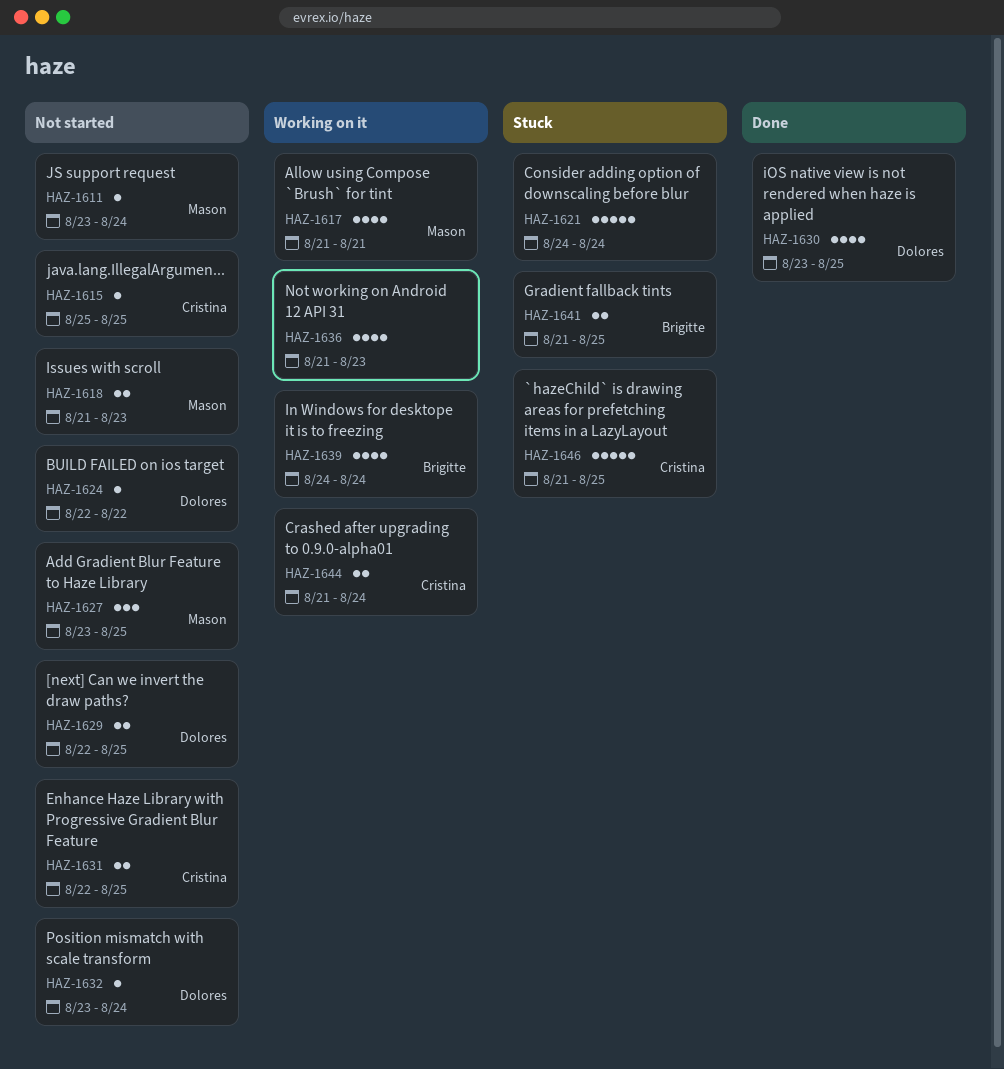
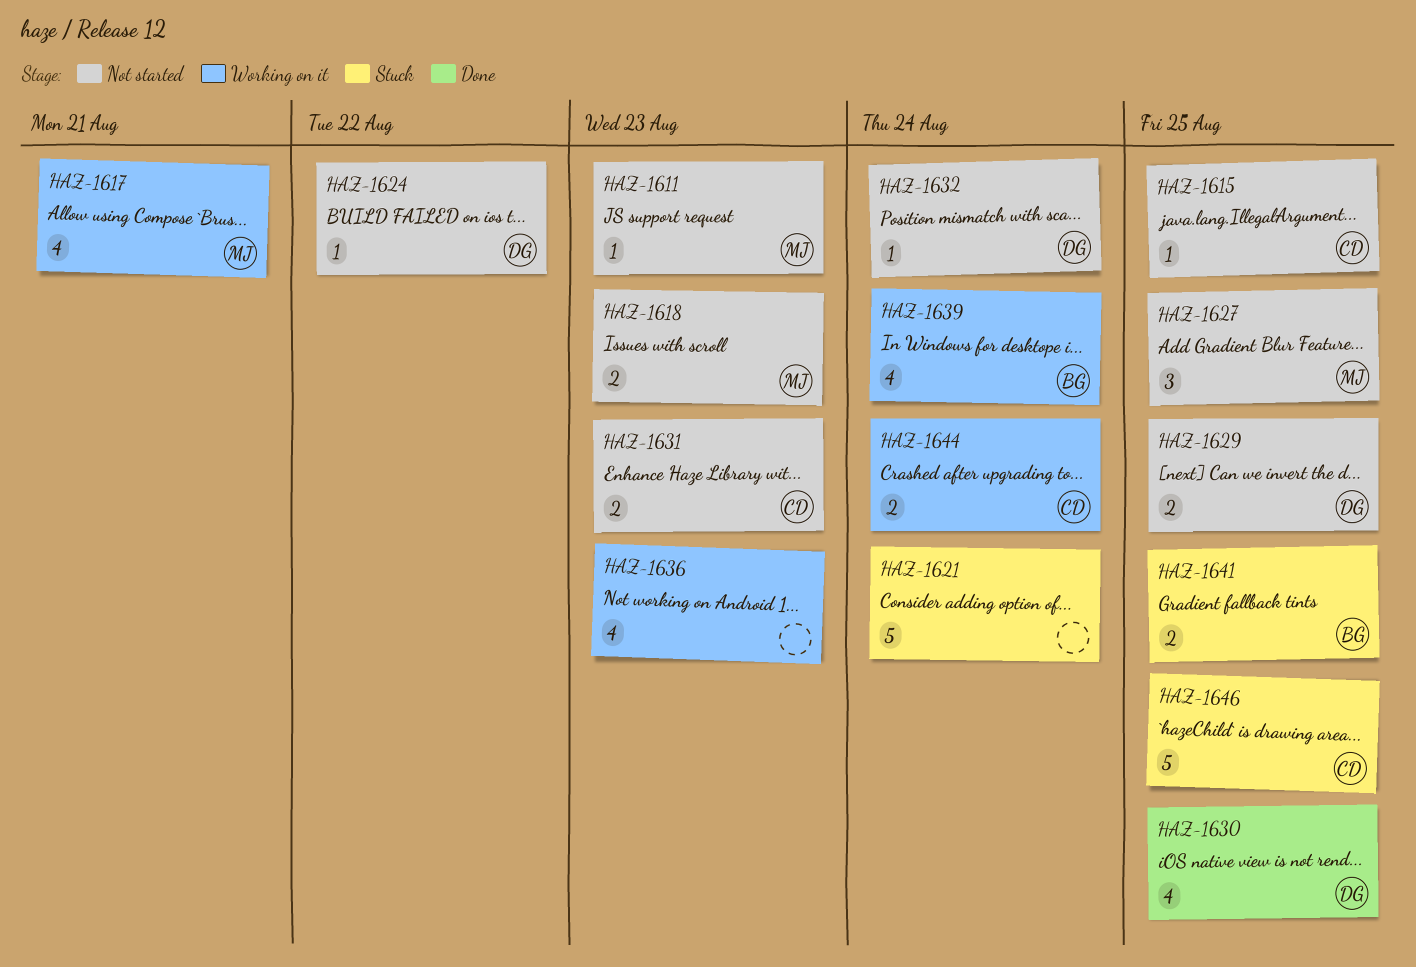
HAZ-1611, due: Aug 24 -> Aug 23
HAZ-1631, due: Aug 25 -> Aug 23

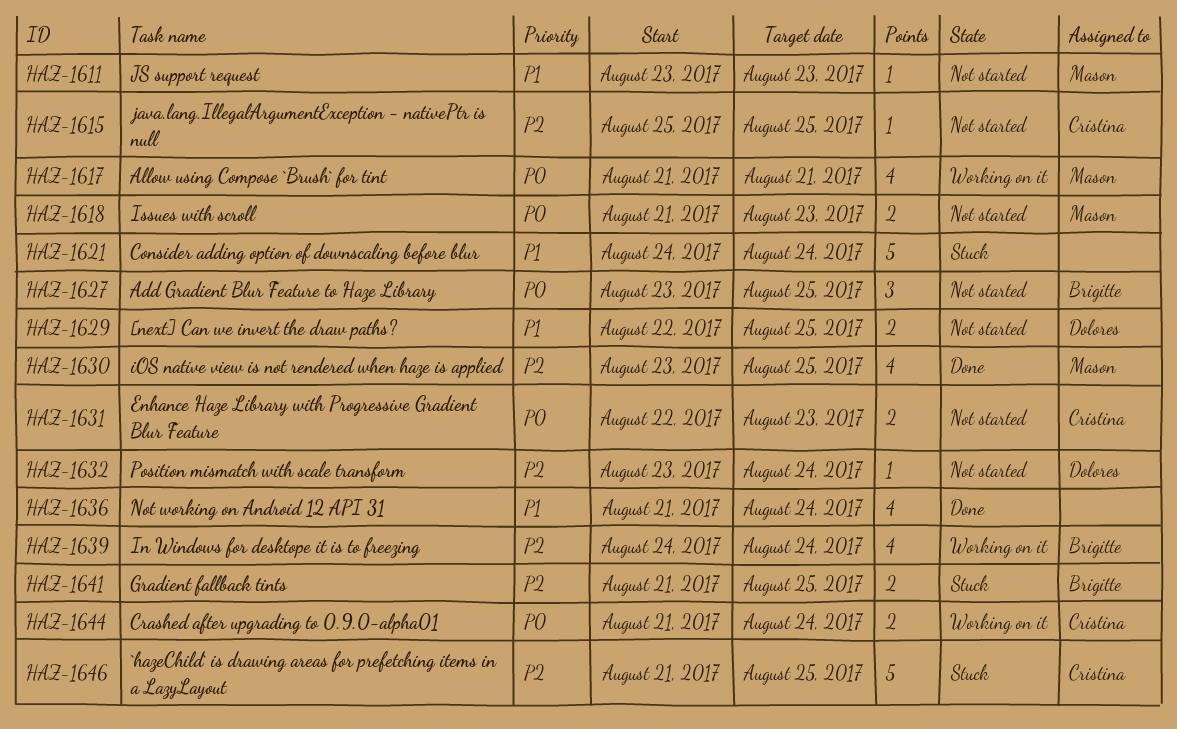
HAZ-1624: present -> none
HAZ-1627, owner: Mason -> Brigitte
HAZ-1630, owner: Dolores -> Mason
HAZ-1636, status: Working on it -> Done
HAZ-1636, due: Aug 23 -> Aug 24

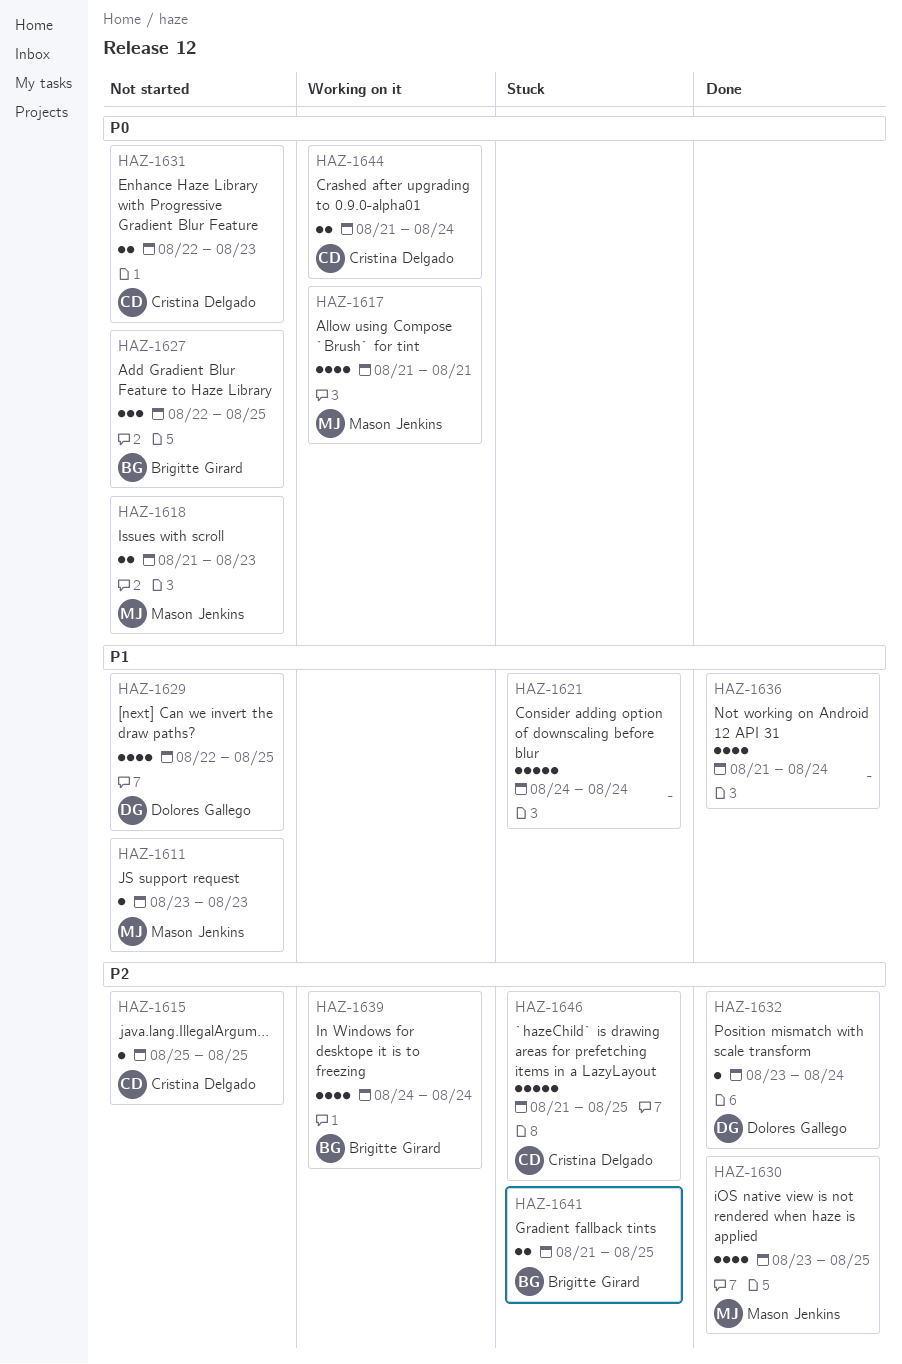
HAZ-1627, start: Aug 23 -> Aug 22
HAZ-1629, estimate: 2 -> 4
HAZ-1632, status: Not started -> Done

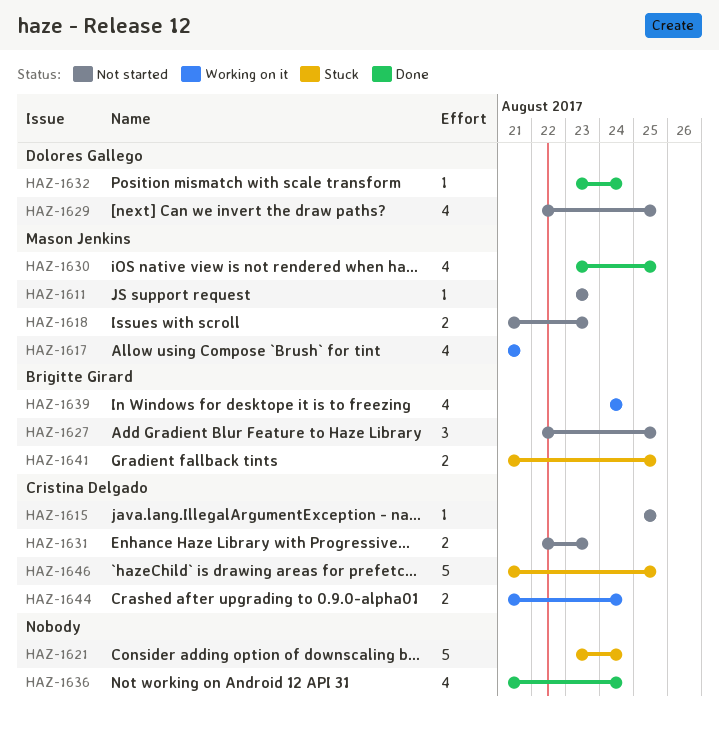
HAZ-1621, start: Aug 24 -> Aug 23

